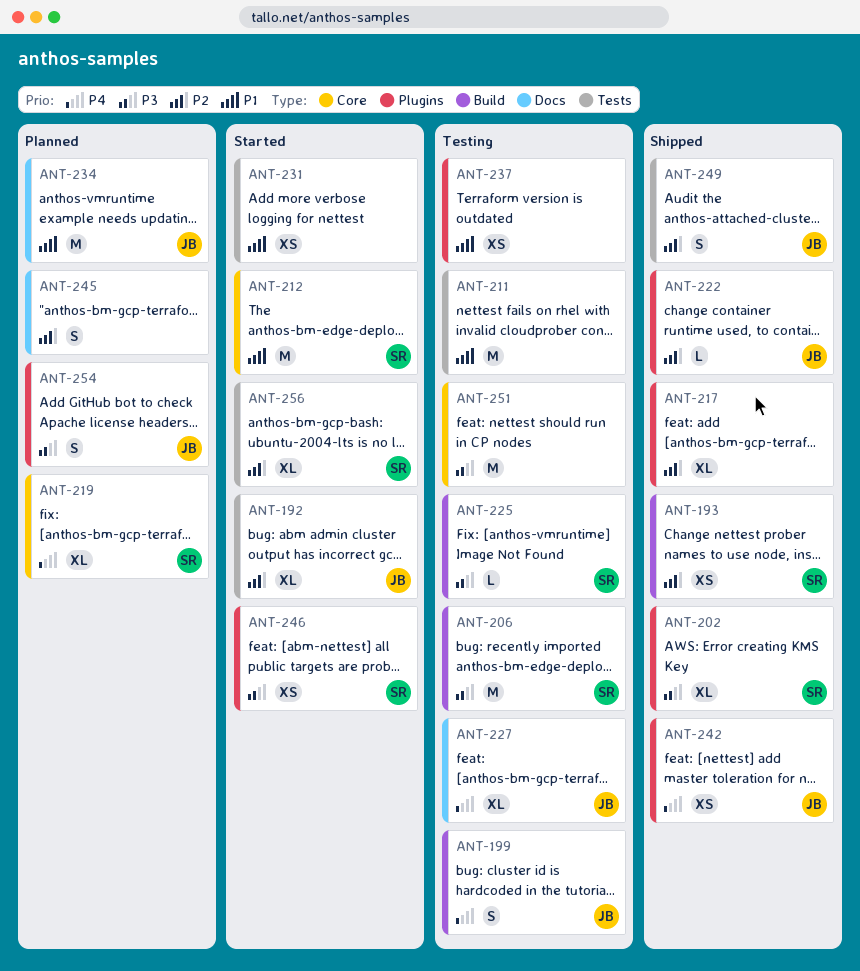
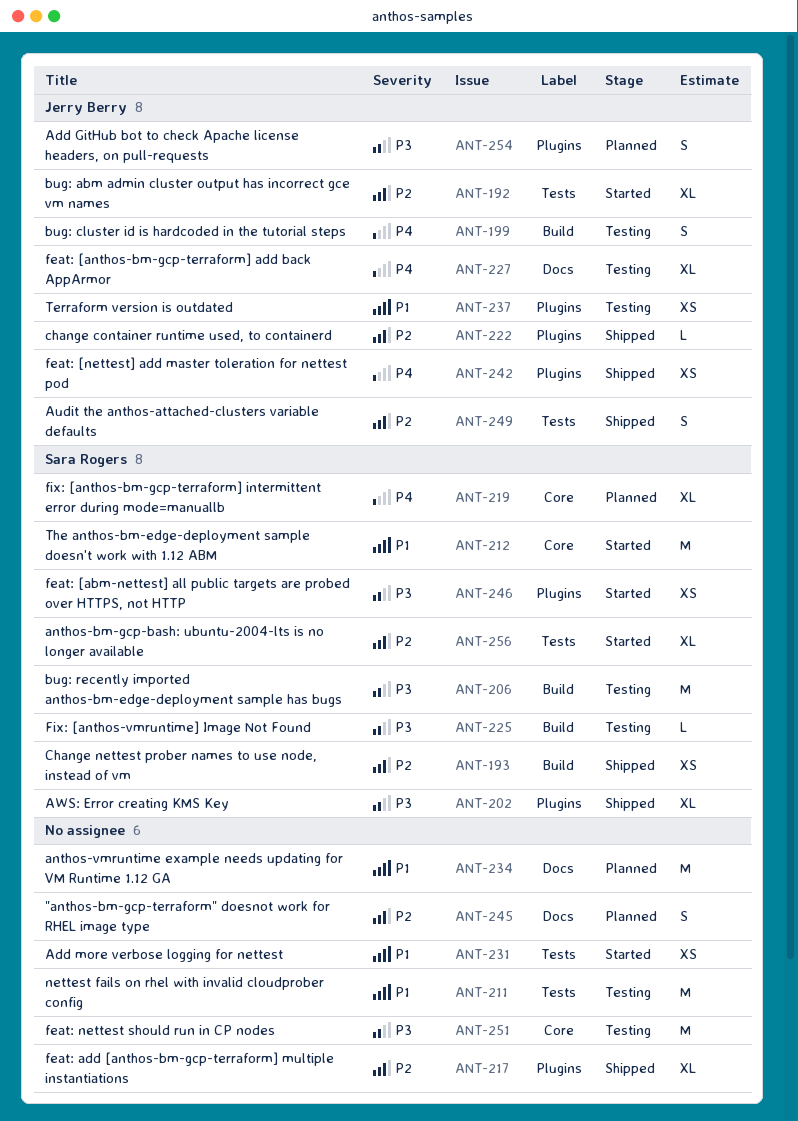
ANT-234, owner: Jerry Berry -> none
ANT-237, owner: none -> Jerry Berry

